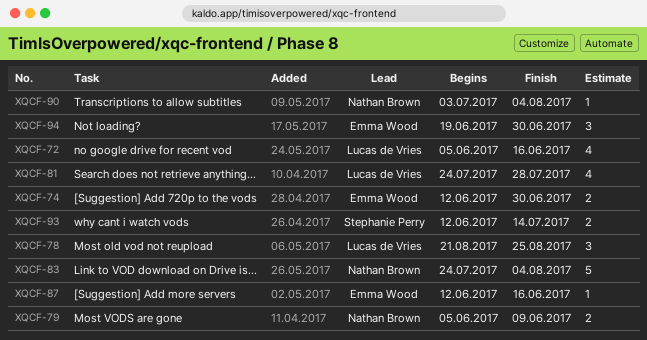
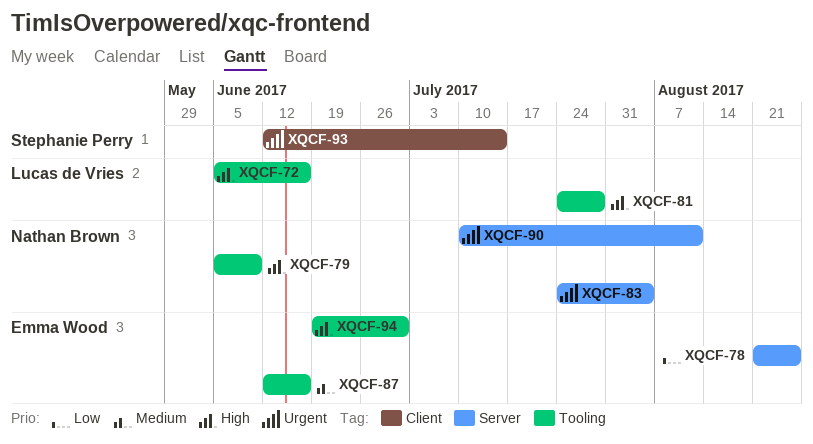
XQCF-74: present -> none
XQCF-78, owner: Lucas de Vries -> Emma Wood
XQCF-90, start: Jul 3 -> Jul 10
XQCF-90, due: Aug 4 -> Aug 11

